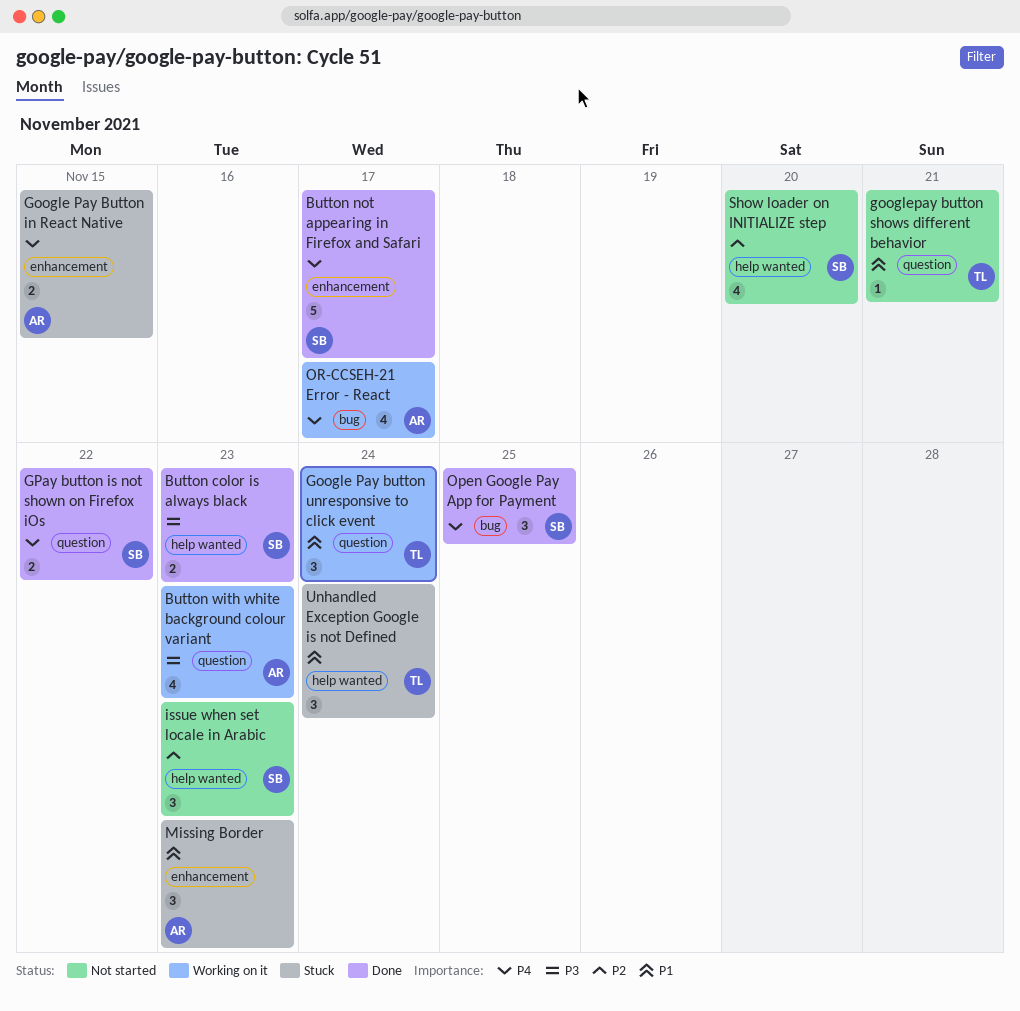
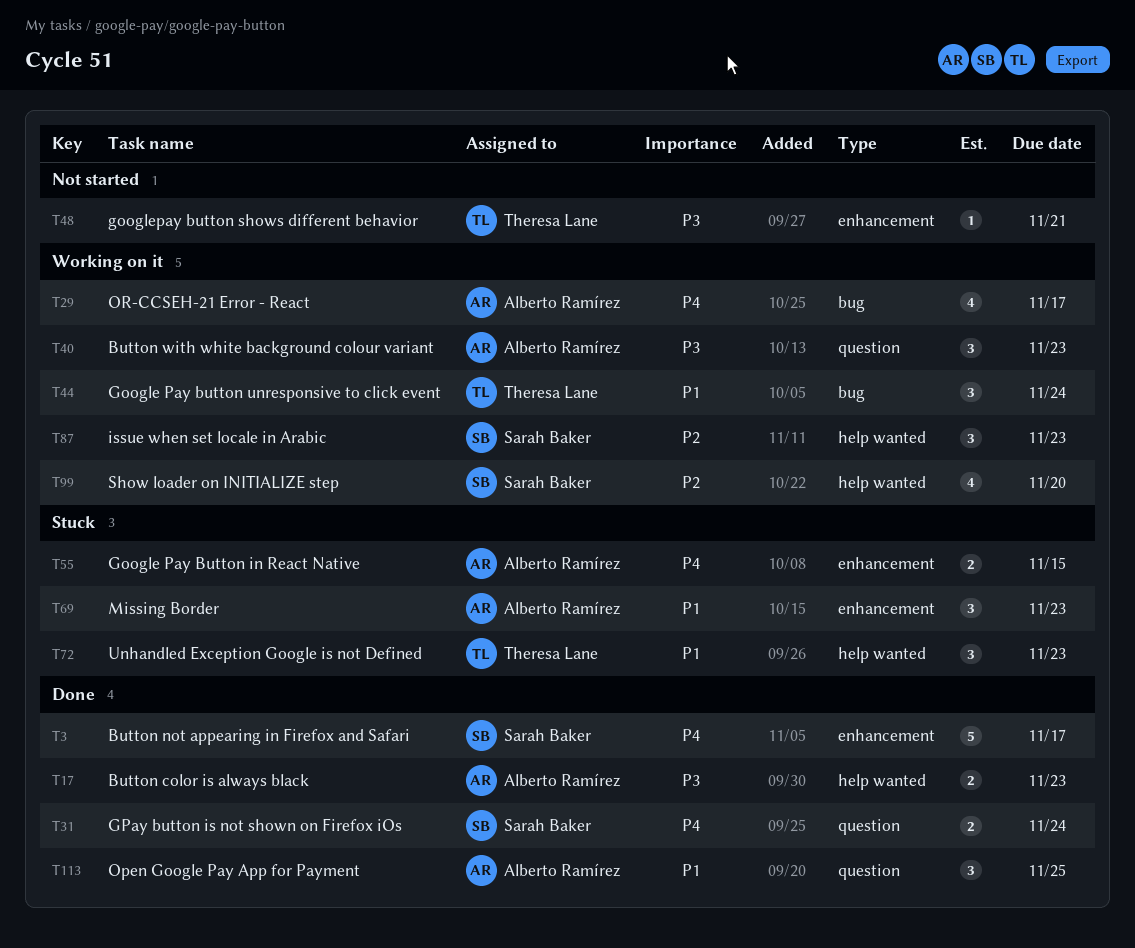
Button color is always black, owner: Sarah Baker -> Alberto Ramírez
Button with white background colour variant, estimate: 4 -> 3
Google Pay button unresponsive to click event, label: question -> bug
googlepay button shows different behavior, priority: P1 -> P3
googlepay button shows different behavior, label: question -> enhancement
GPay button is not shown on Firefox iOs, due: Nov 22 -> Nov 24
issue when set locale in Arabic, status: Not started -> Working on it
Open Google Pay App for Payment, owner: Sarah Baker -> Alberto Ramírez
Open Google Pay App for Payment, priority: P4 -> P1
Open Google Pay App for Payment, label: bug -> question
Show loader on INITIALIZE step, status: Not started -> Working on it
Unhandled Exception Google is not Defined, due: Nov 24 -> Nov 23

